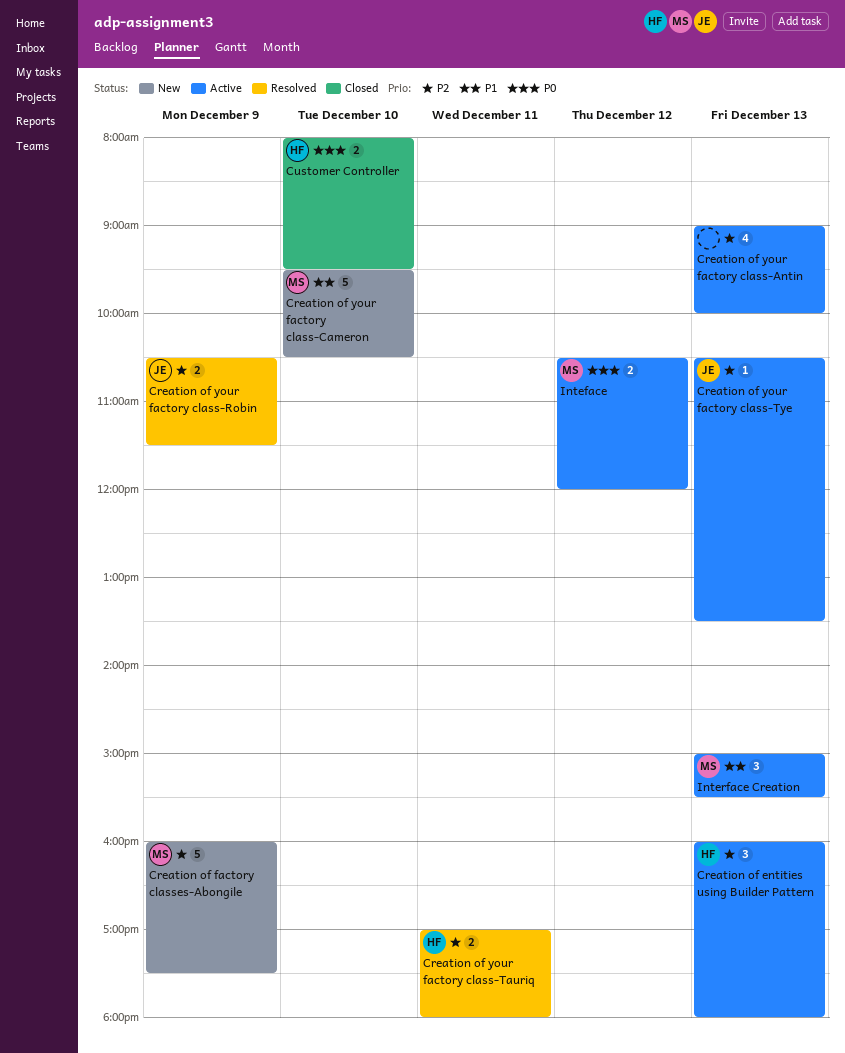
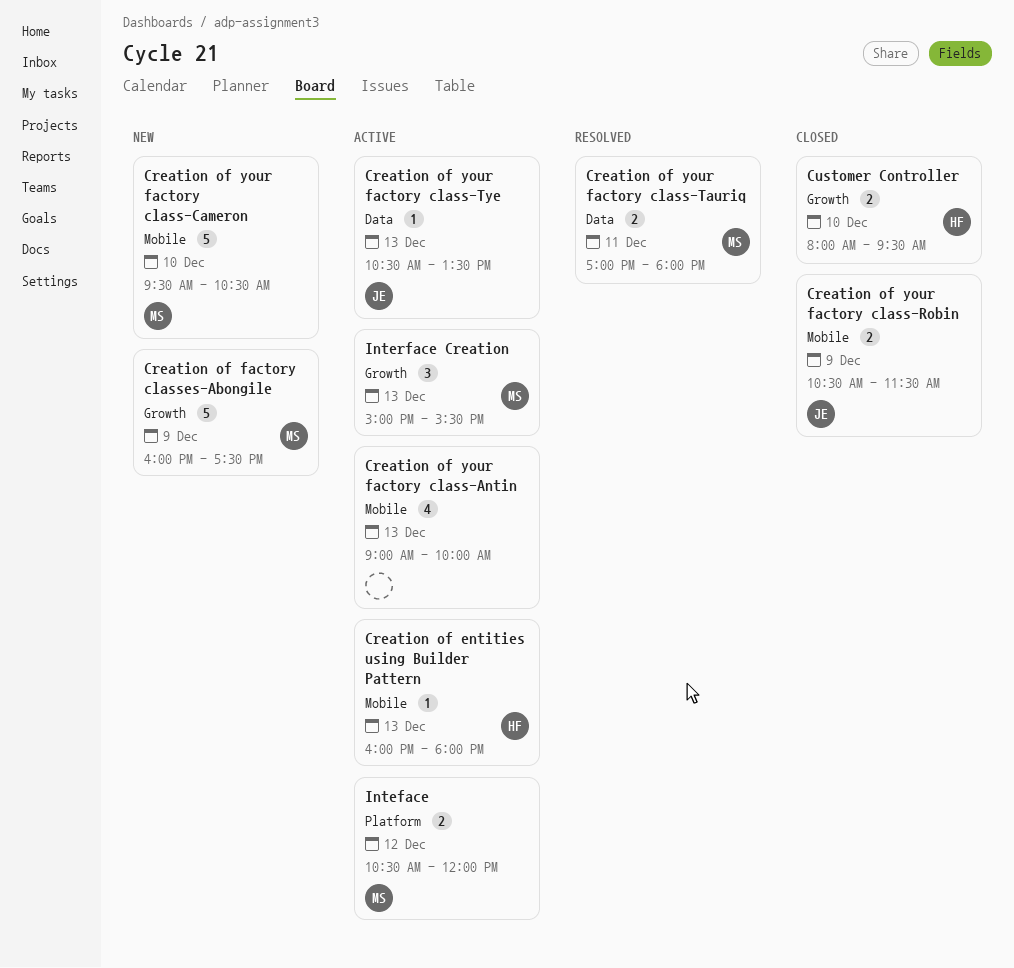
Creation of entities using Builder Pattern, estimate: 3 -> 1
Creation of your factory class-Robin, status: Resolved -> Closed
Creation of your factory class-Tauriq, owner: HF -> MS

